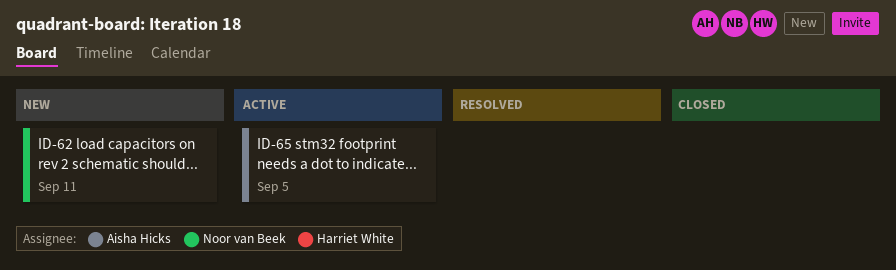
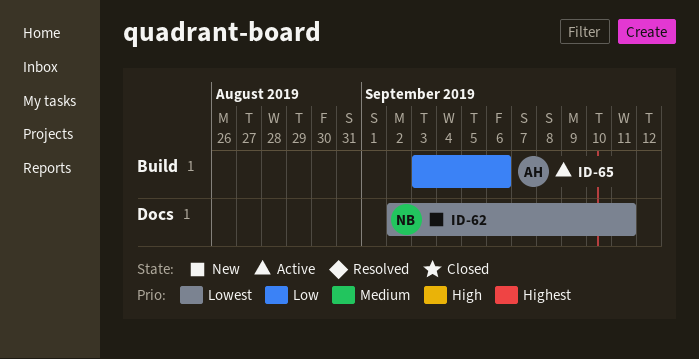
ID-65, due: Sep 5 -> Sep 6

